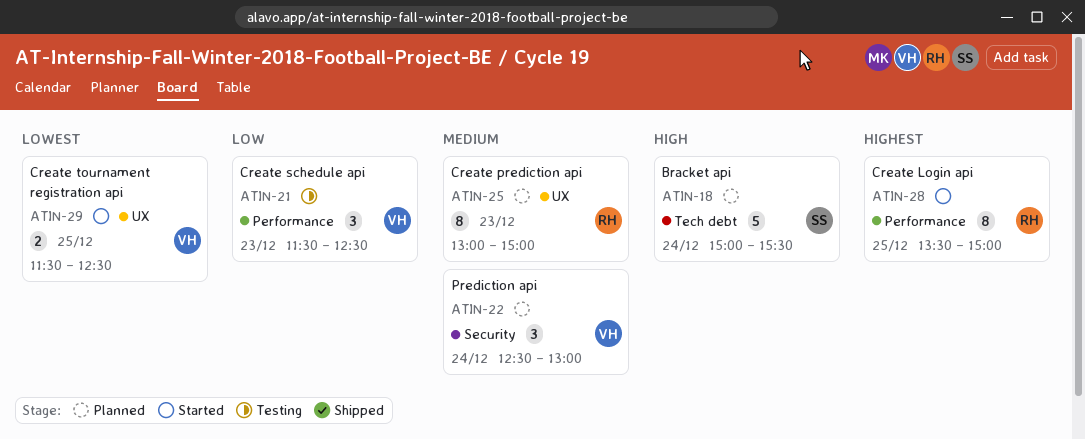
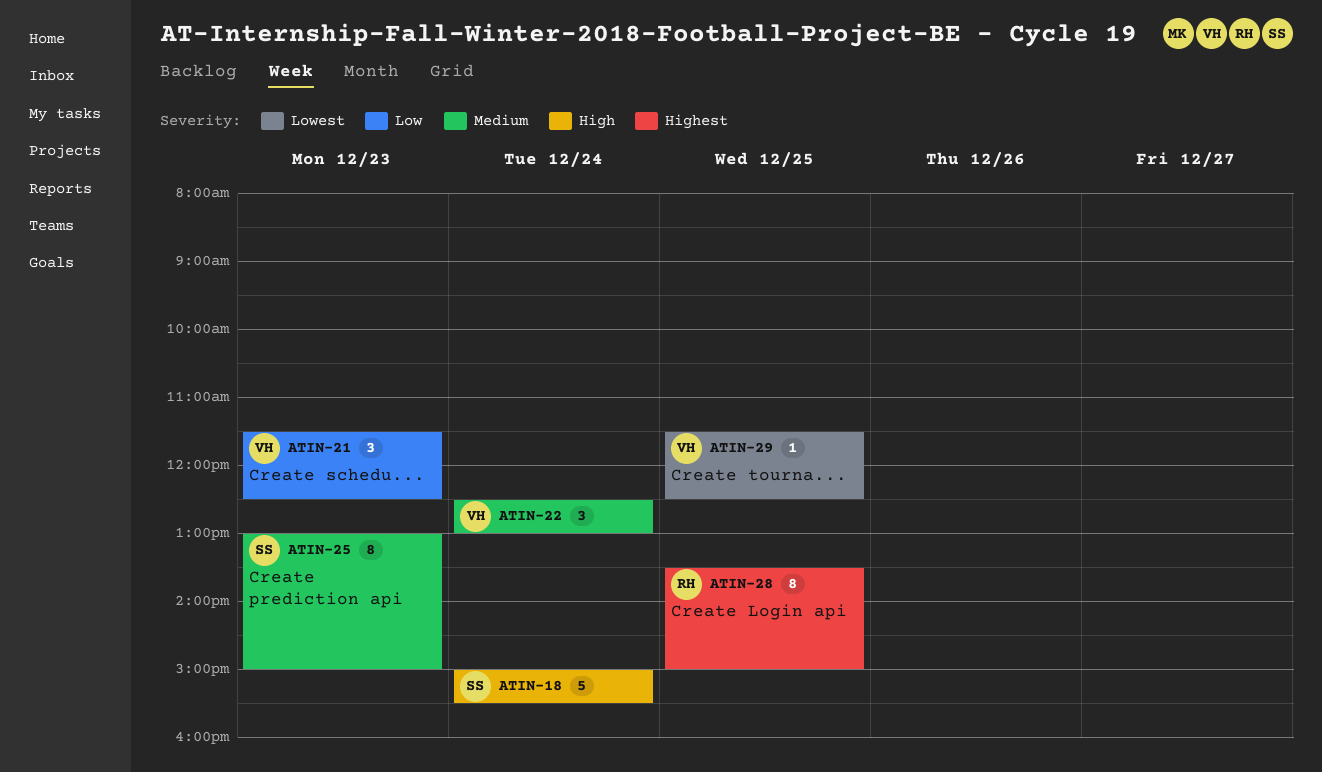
ATIN-25, owner: RH -> SS
ATIN-29, estimate: 2 -> 1

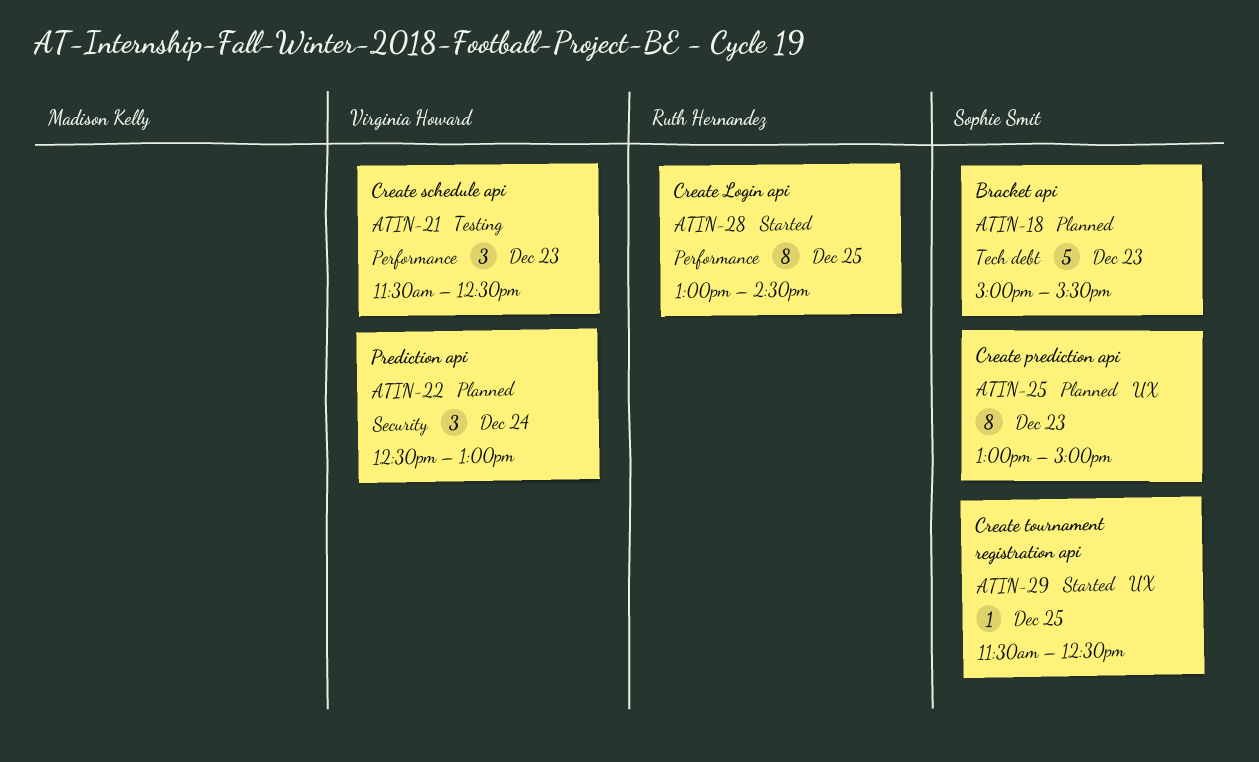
ATIN-18, day: Dec 24 -> Dec 23
ATIN-28, begins: 13:30 -> 13:00
ATIN-28, ends: 15:00 -> 14:30
ATIN-29, owner: Virginia Howard -> Sophie Smit

